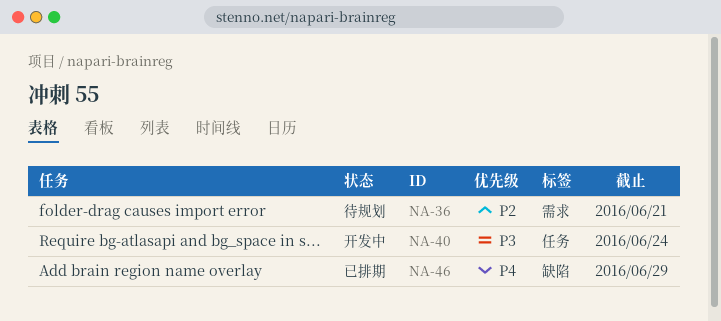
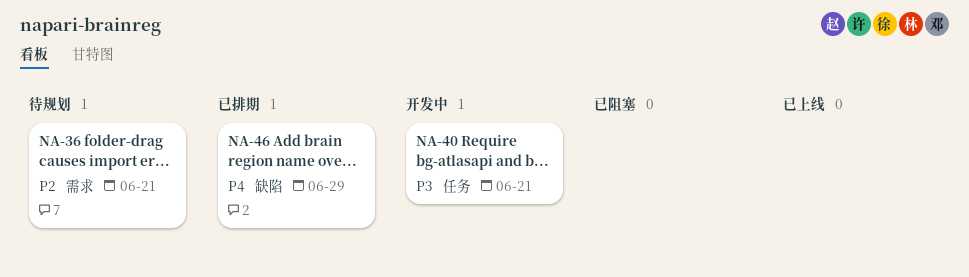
NA-40, due: Jun 24 -> Jun 21

